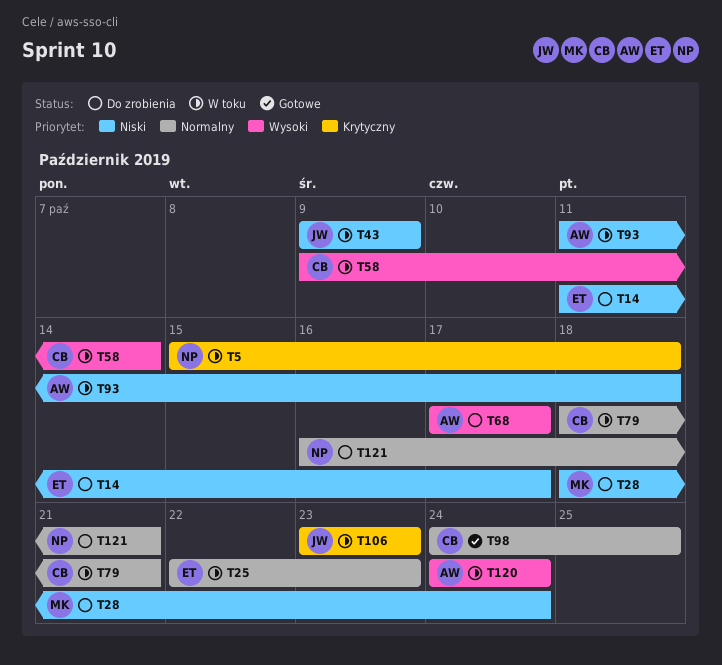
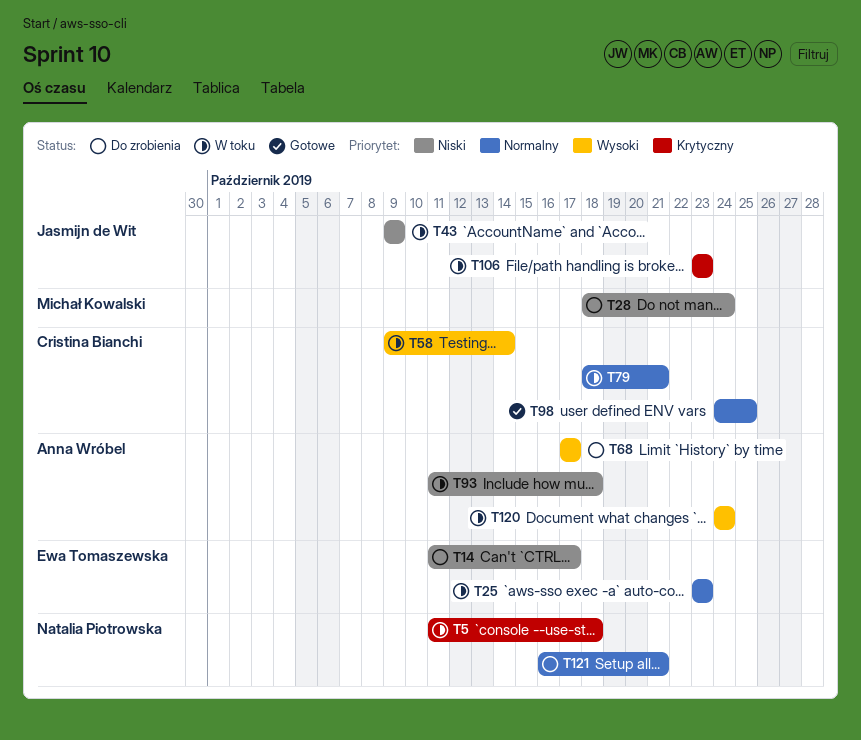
T5, start: Oct 15 -> Oct 11
T25, start: Oct 22 -> Oct 23

